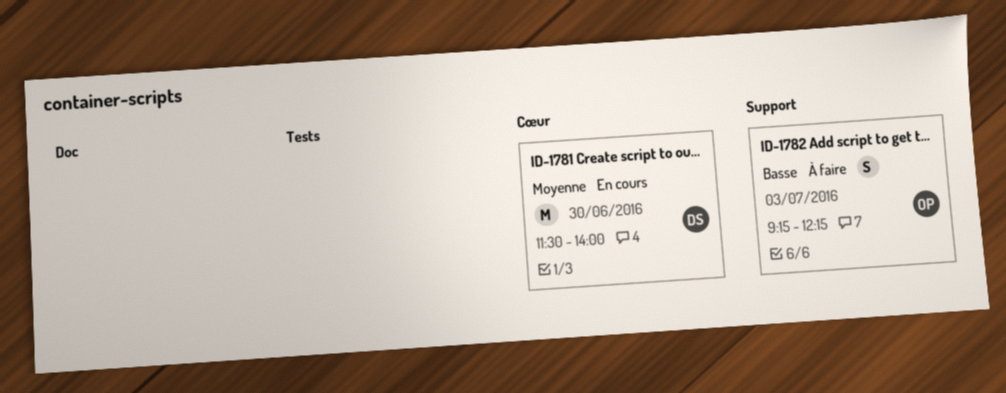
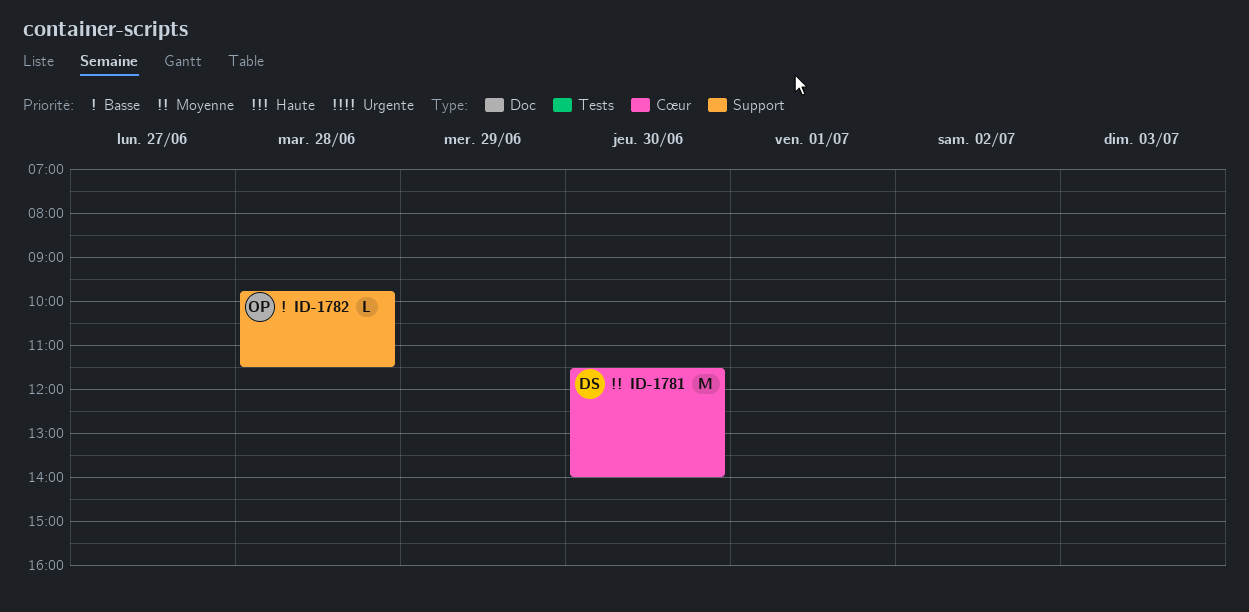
ID-1782, estimate: S -> L
ID-1782, day: Jul 3 -> Jun 28
ID-1782, begins: 09:15 -> 09:45
ID-1782, ends: 12:15 -> 11:30

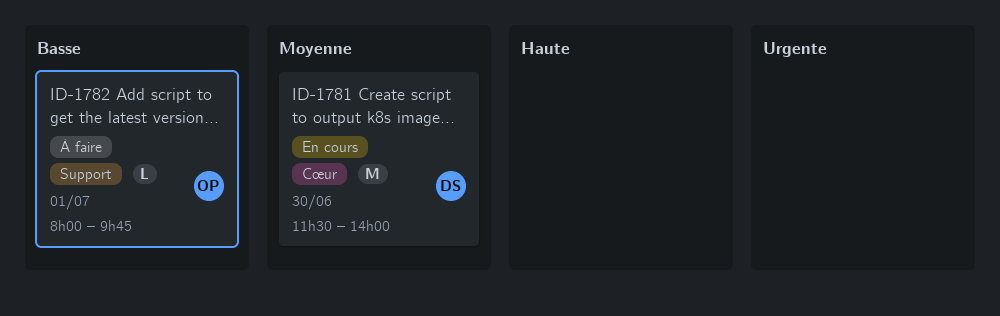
ID-1782, day: Jun 28 -> Jul 1
ID-1782, begins: 09:45 -> 08:00
ID-1782, ends: 11:30 -> 09:45

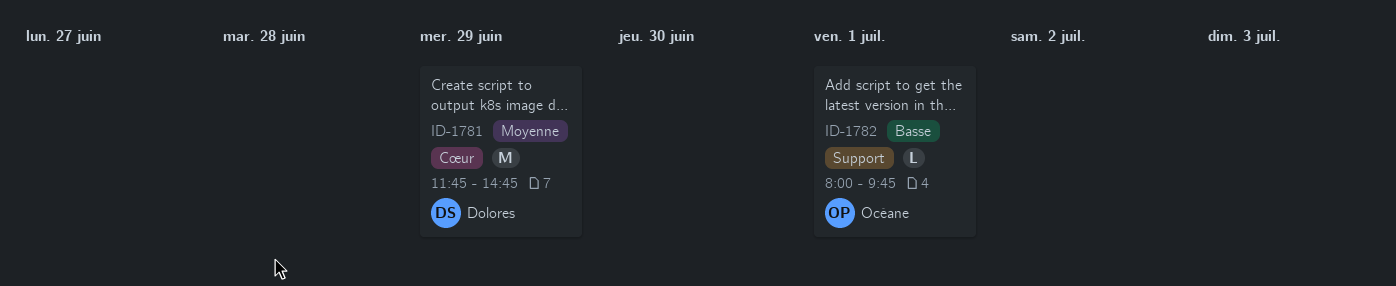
ID-1781, day: Jun 30 -> Jun 29
ID-1781, begins: 11:30 -> 11:45
ID-1781, ends: 14:00 -> 14:45

